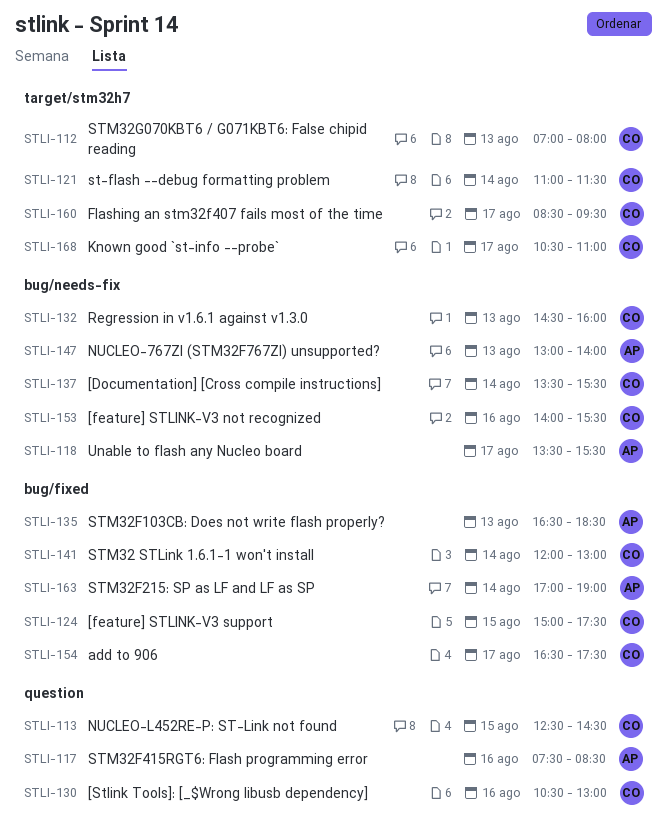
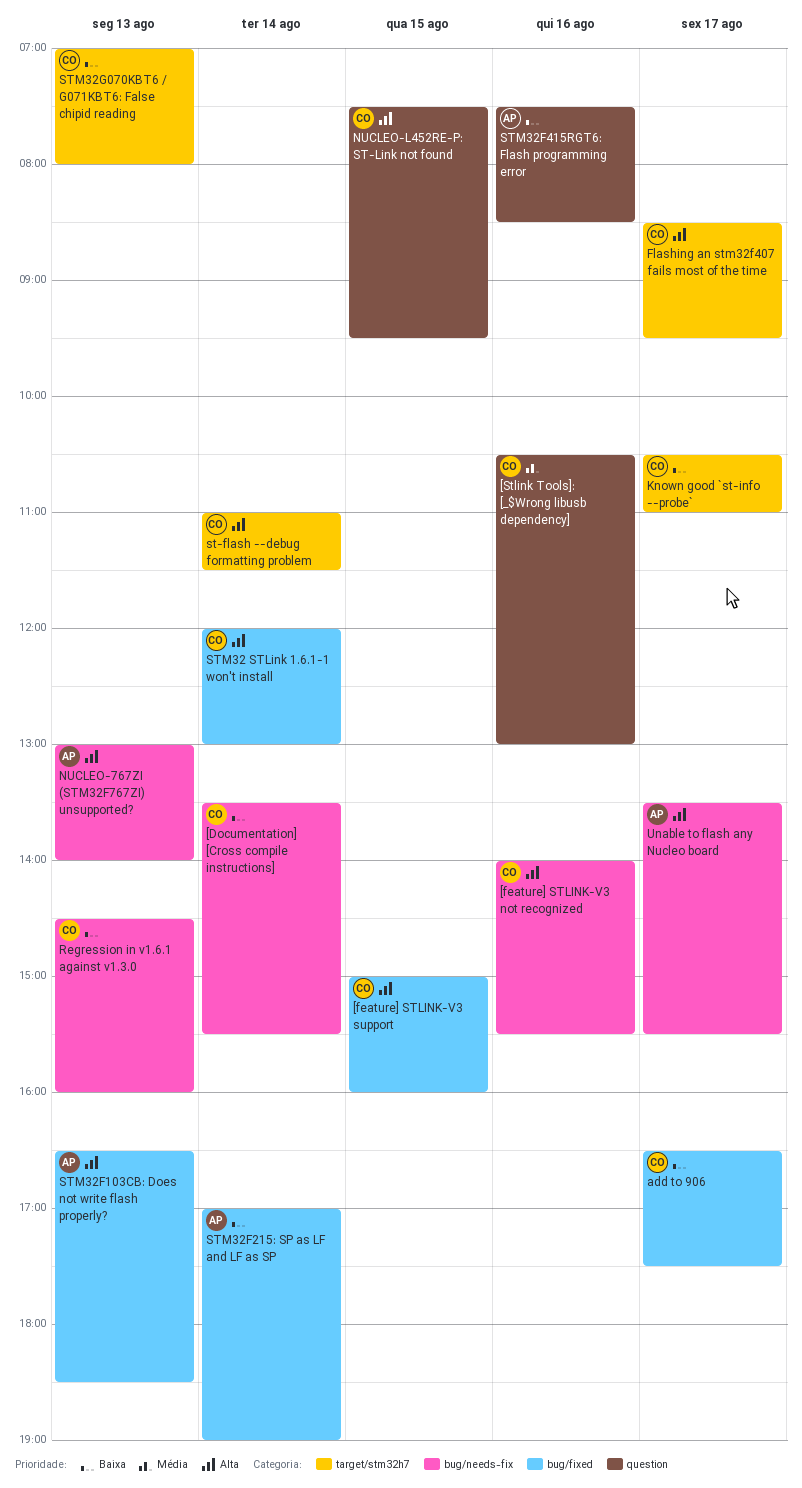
[feature] STLINK-V3 support, ends: 17:30 -> 16:00
NUCLEO-L452RE-P: ST-Link not found, begins: 12:30 -> 07:30
NUCLEO-L452RE-P: ST-Link not found, ends: 14:30 -> 09:30

